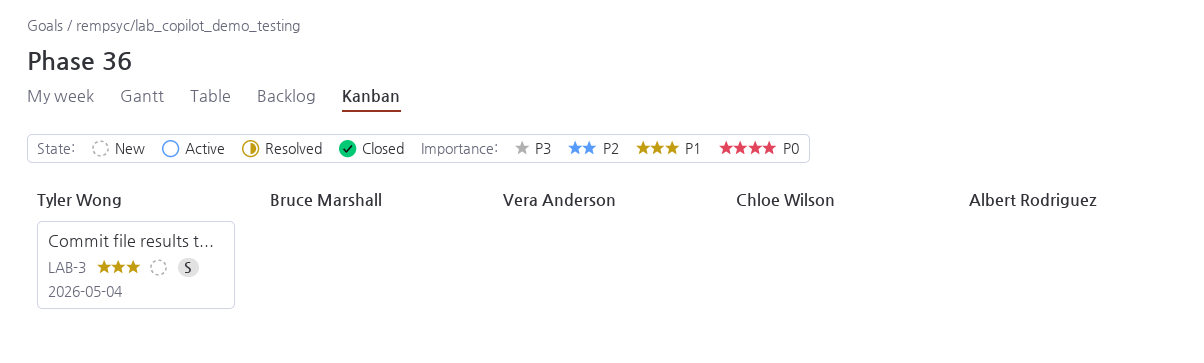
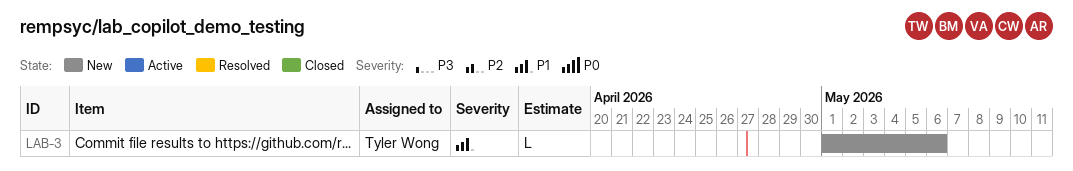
LAB-3, estimate: S -> L
LAB-3, due: May 4 -> May 6

